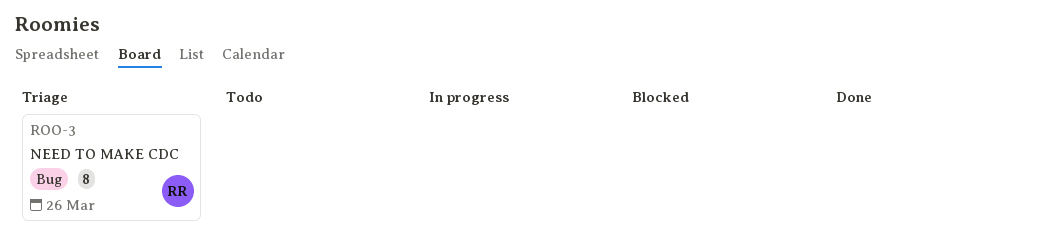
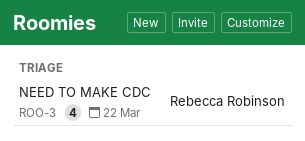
ROO-3, estimate: 8 -> 4
ROO-3, due: Mar 26 -> Mar 22

